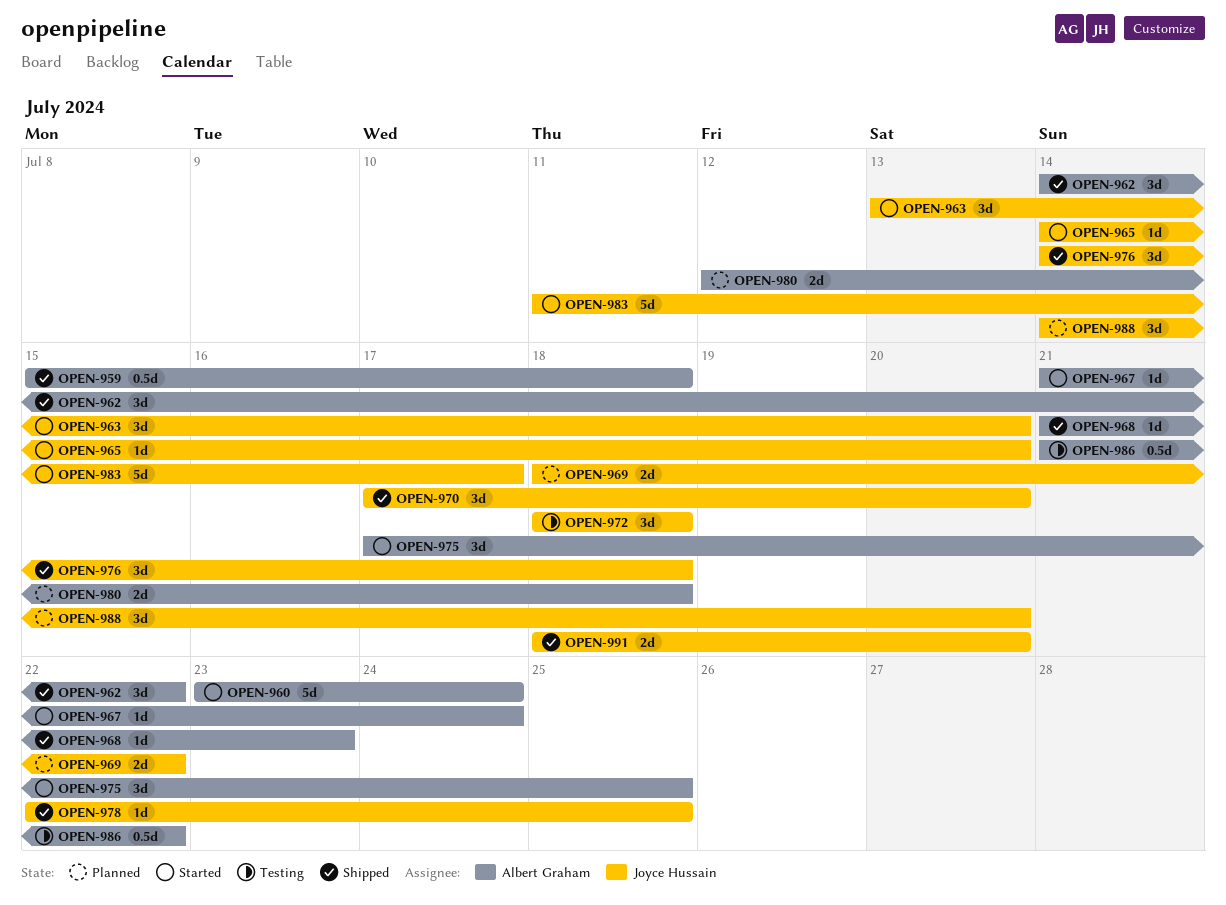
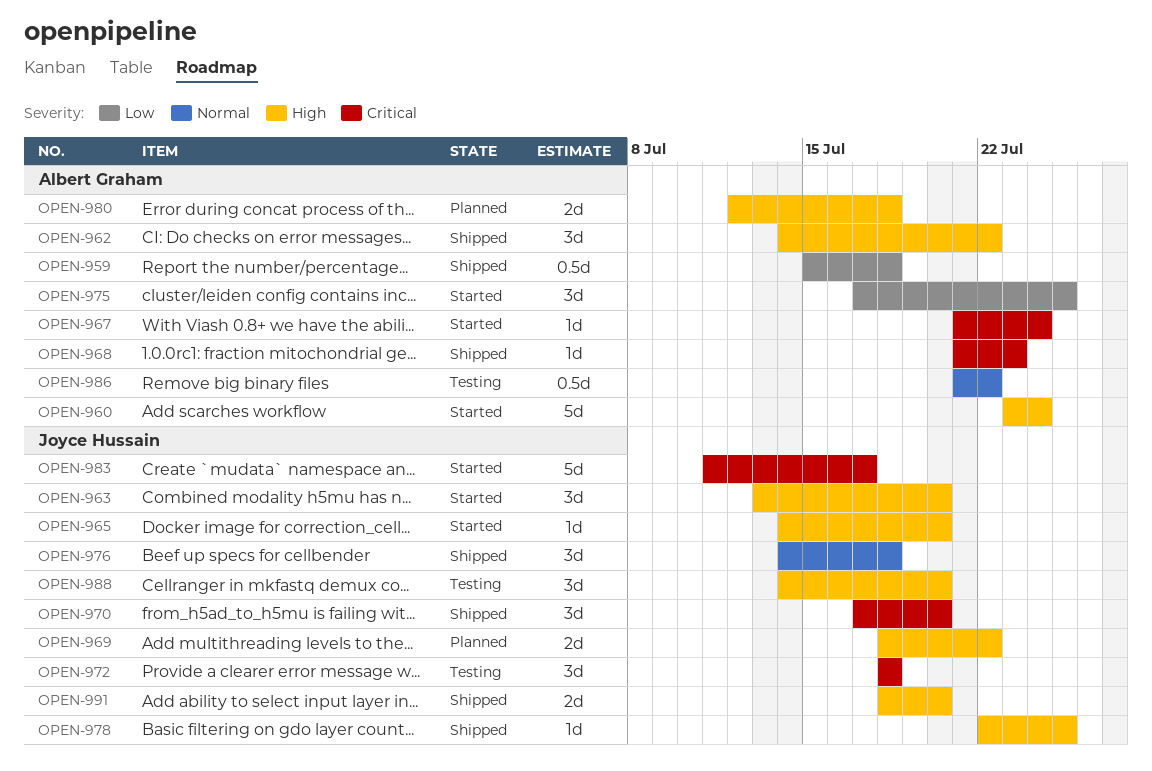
OPEN-988, status: Planned -> Testing

